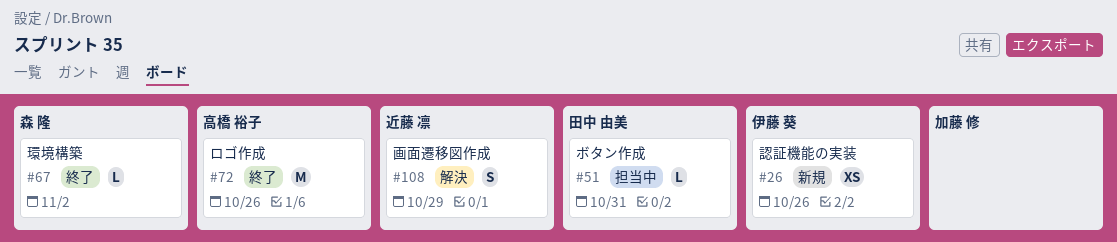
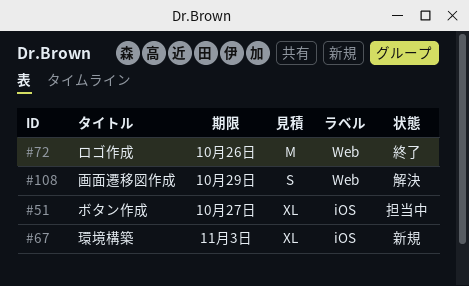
#26: present -> none
#51, estimate: L -> XL
#51, due: Oct 31 -> Oct 27
#67, status: 終了 -> 新規
#67, estimate: L -> XL
#67, due: Nov 2 -> Nov 3

